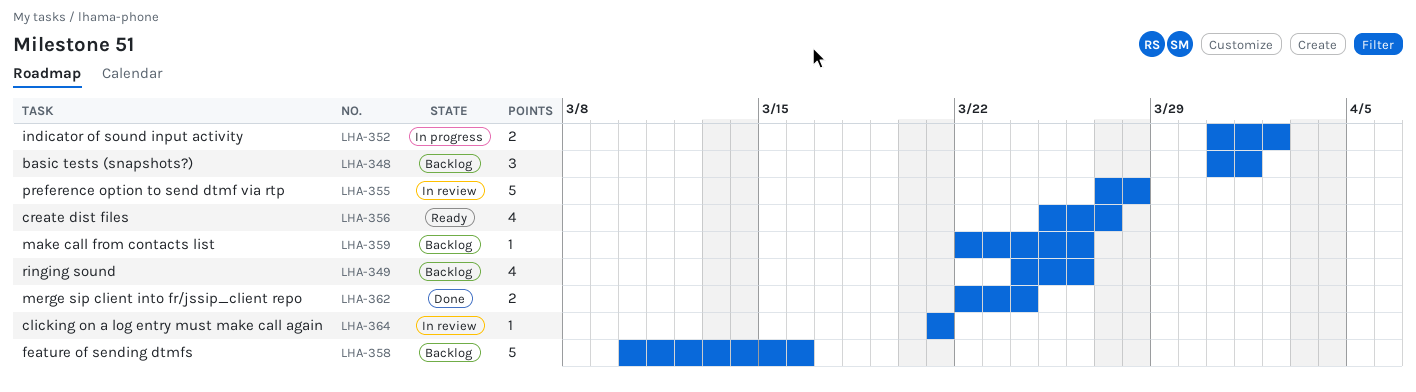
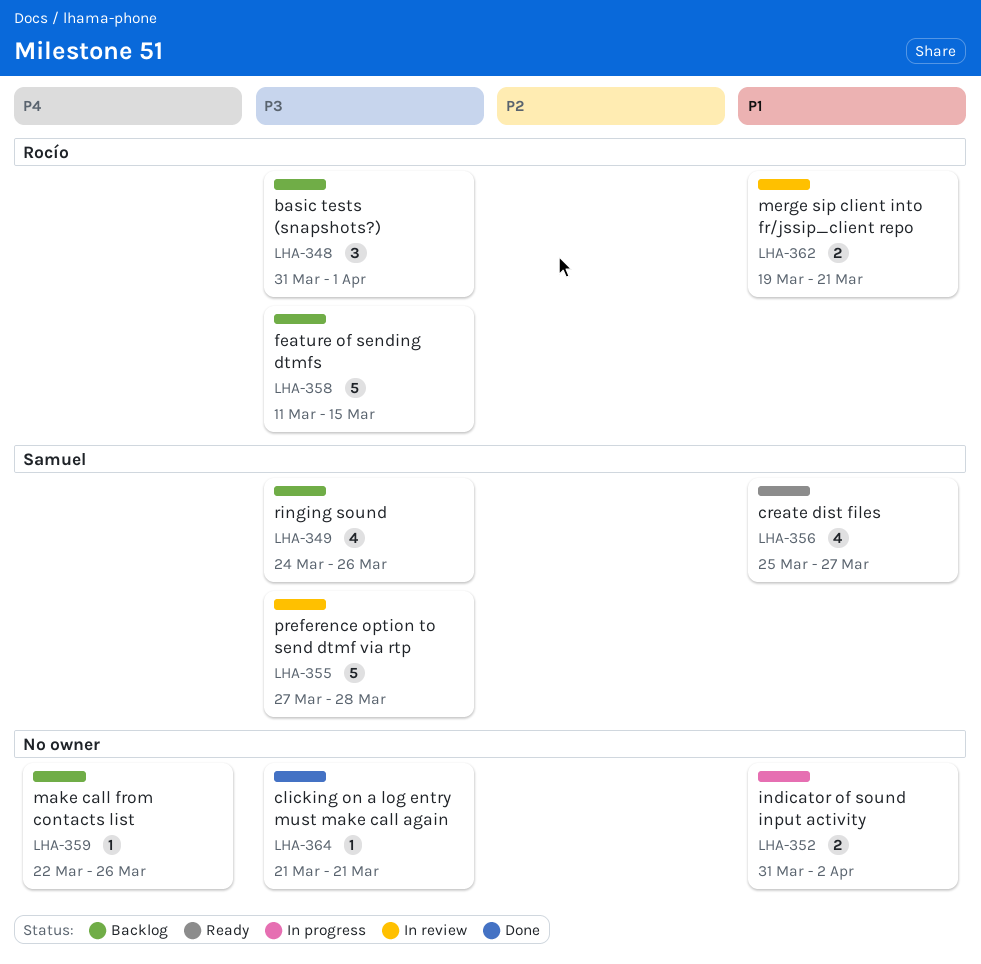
LHA-358, start: Mar 10 -> Mar 11
LHA-358, due: Mar 16 -> Mar 15
LHA-362, status: Done -> In review
LHA-362, start: Mar 22 -> Mar 19
LHA-362, due: Mar 24 -> Mar 21
LHA-364, status: In review -> Done

